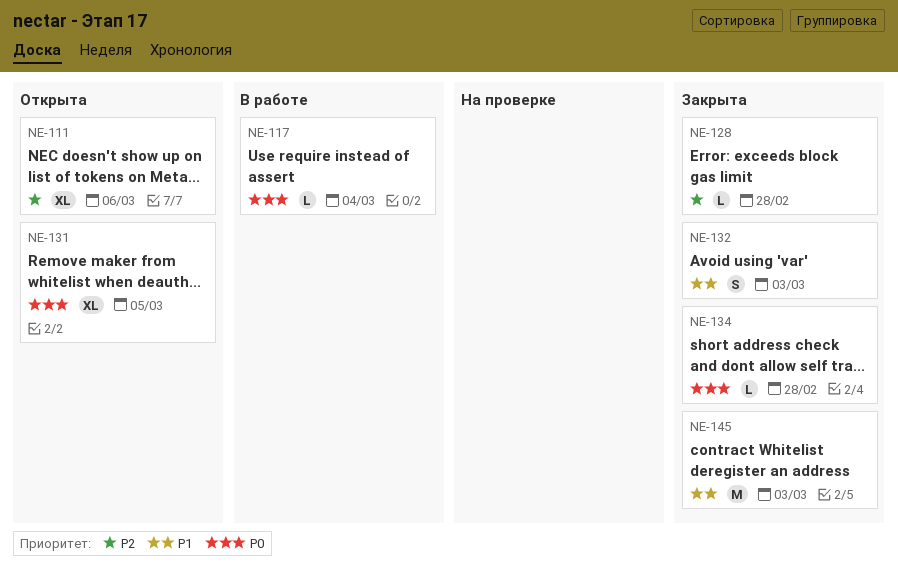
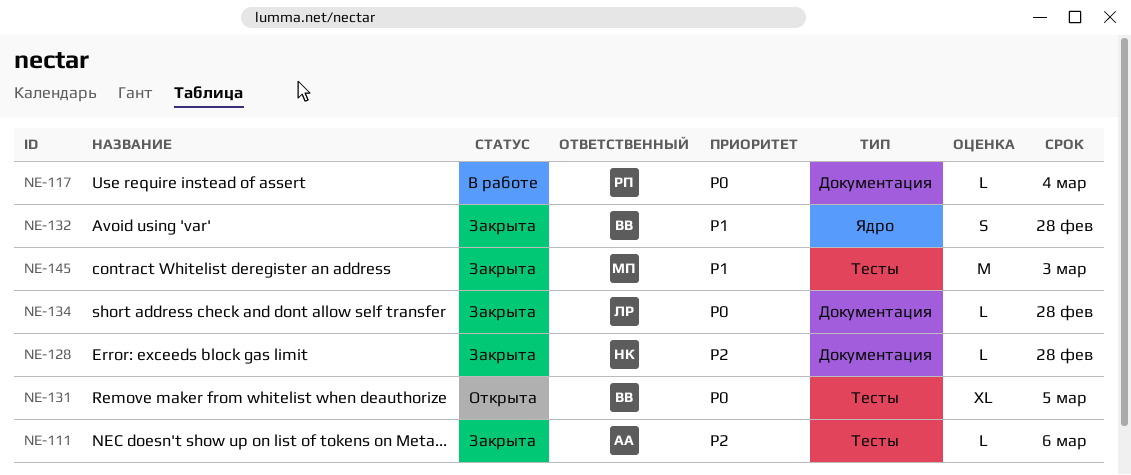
NE-111, status: Открыта -> Закрыта
NE-111, estimate: XL -> L
NE-132, due: Mar 3 -> Feb 28

